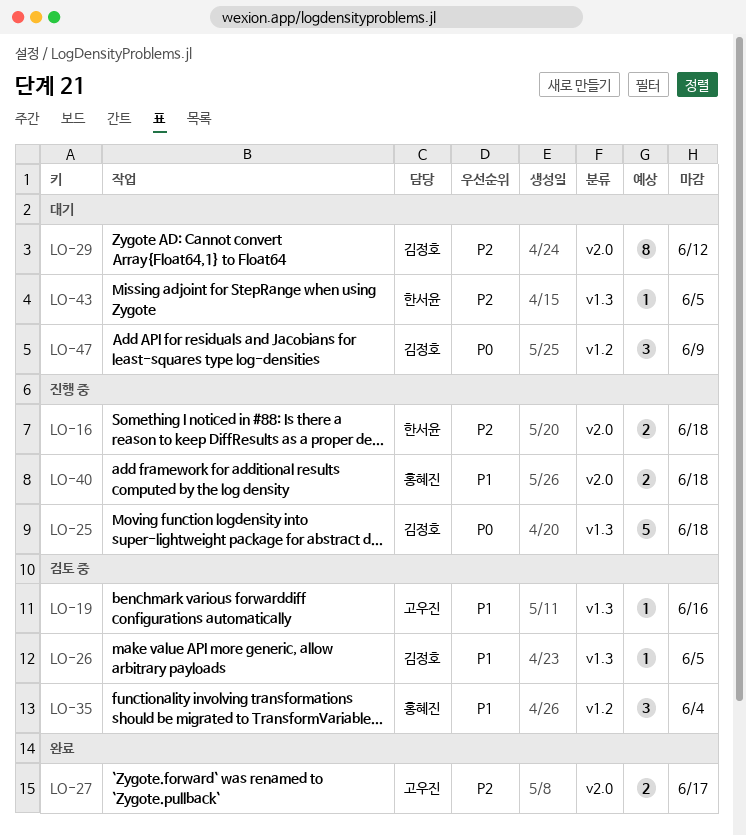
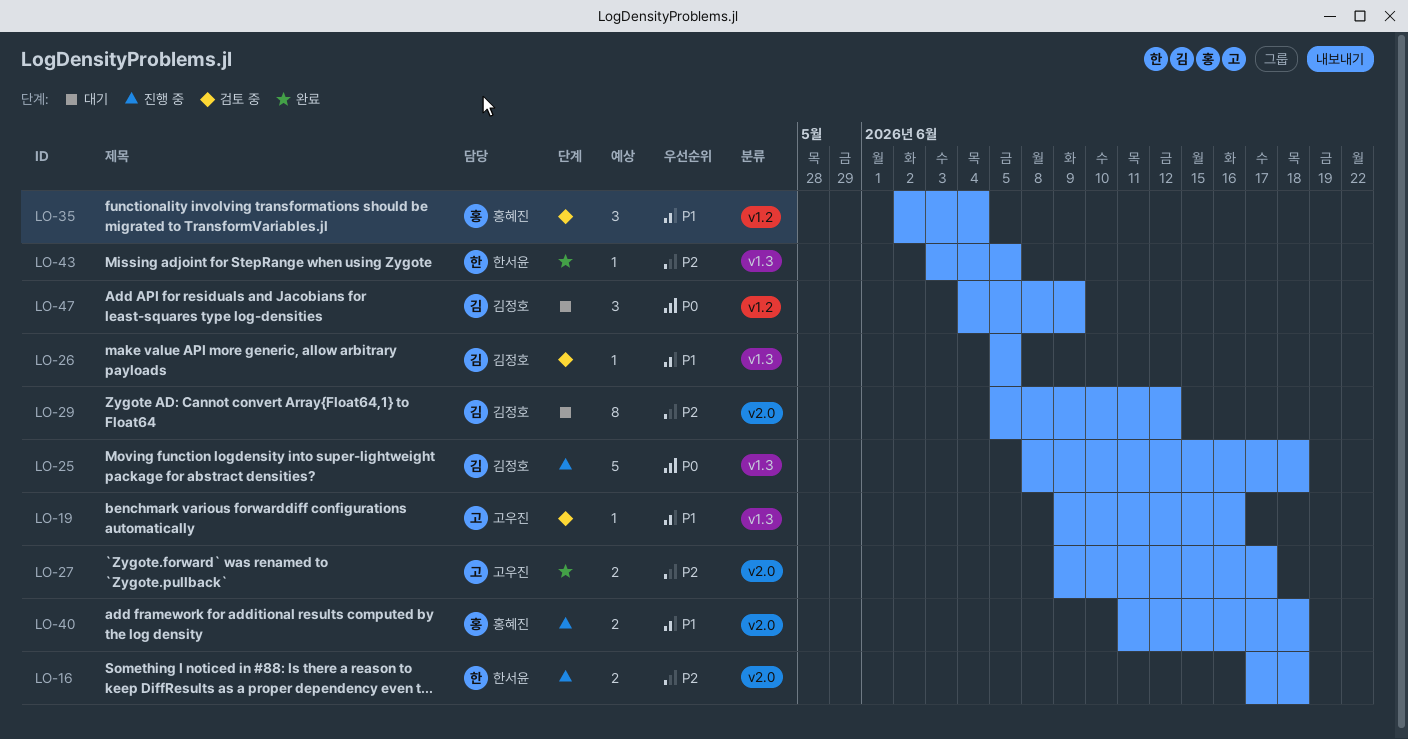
LO-43, status: 대기 -> 완료

